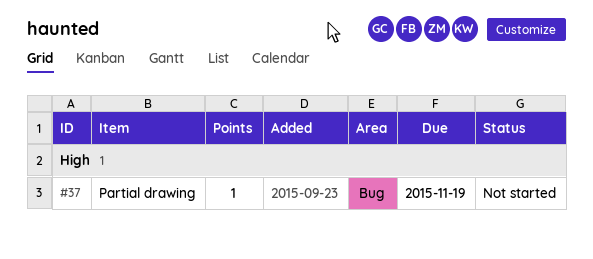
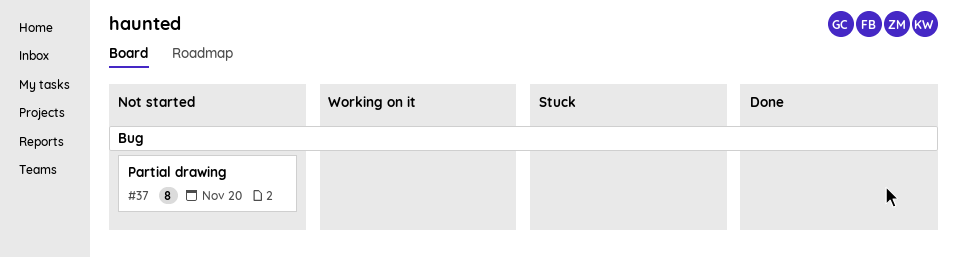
#37, estimate: 1 -> 8
#37, due: Nov 19 -> Nov 20

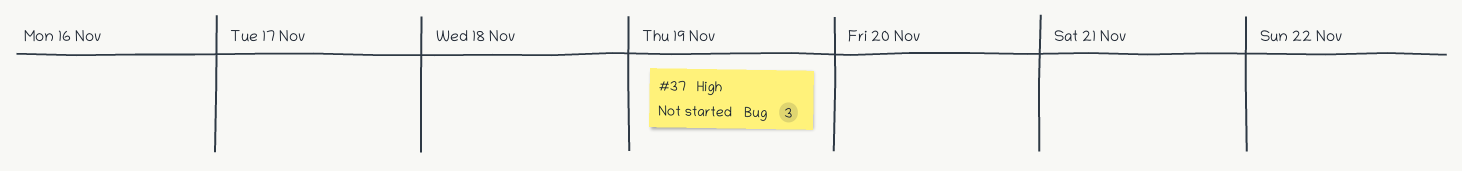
#37, estimate: 8 -> 3
#37, due: Nov 20 -> Nov 19

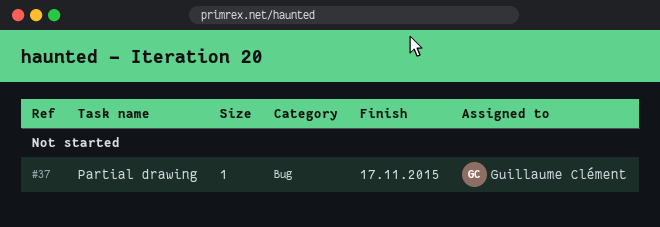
#37, estimate: 3 -> 1
#37, due: Nov 19 -> Nov 17

